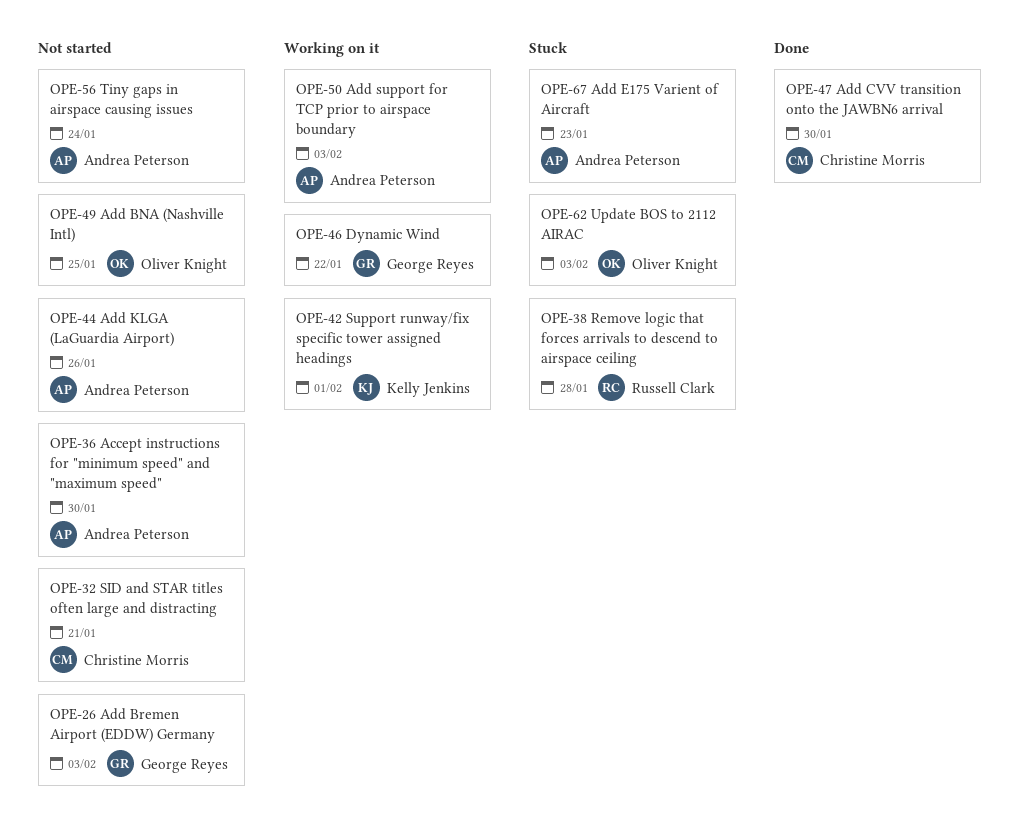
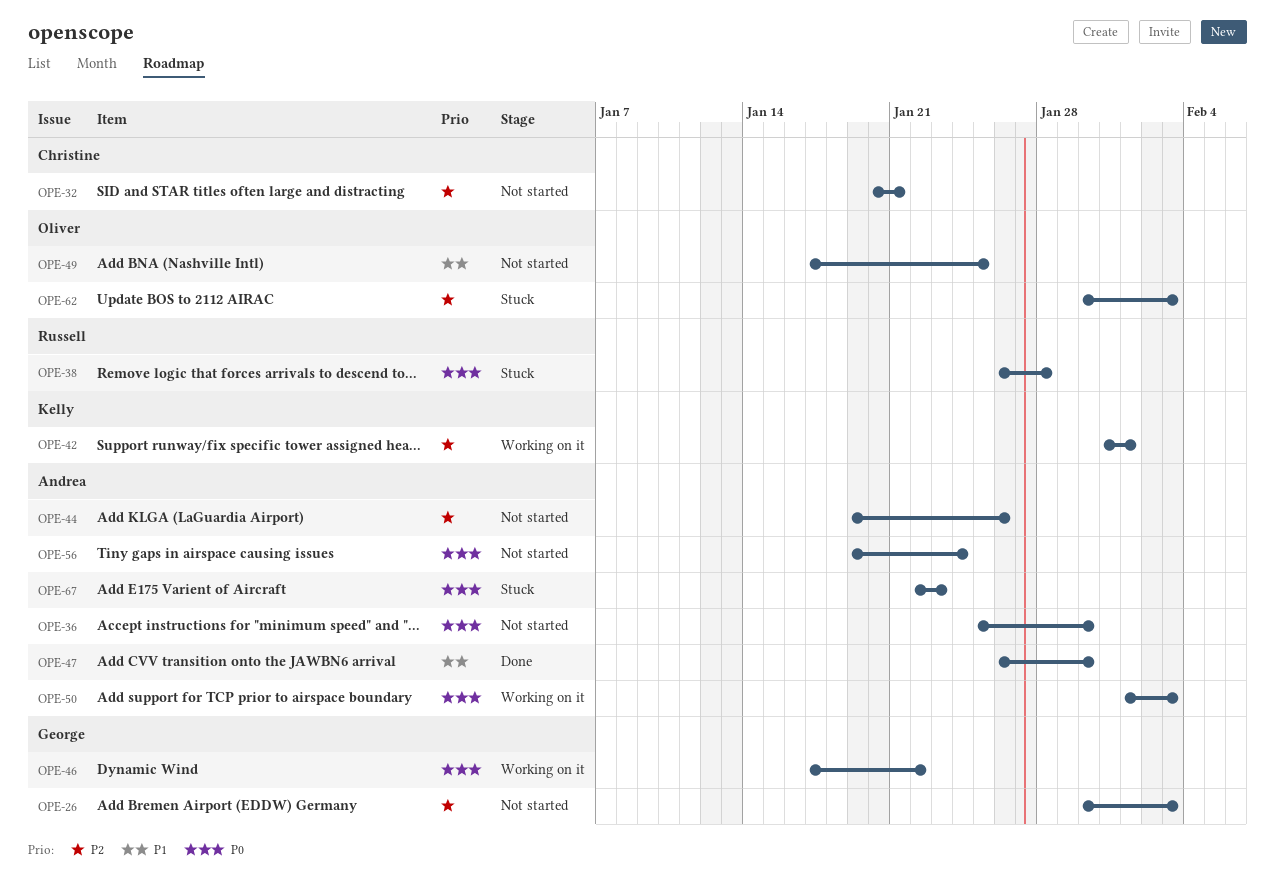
OPE-47, owner: Christine Morris -> Andrea Peterson

